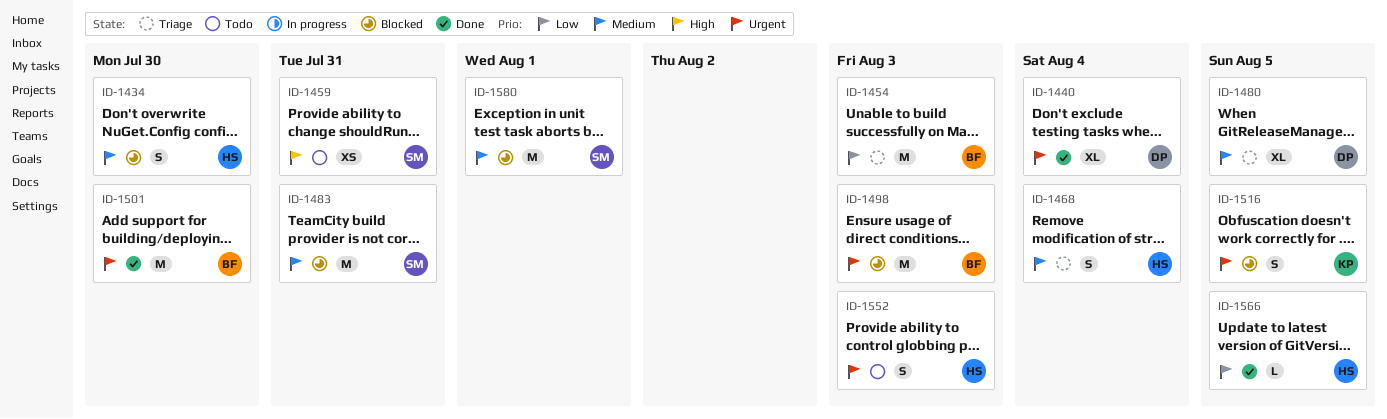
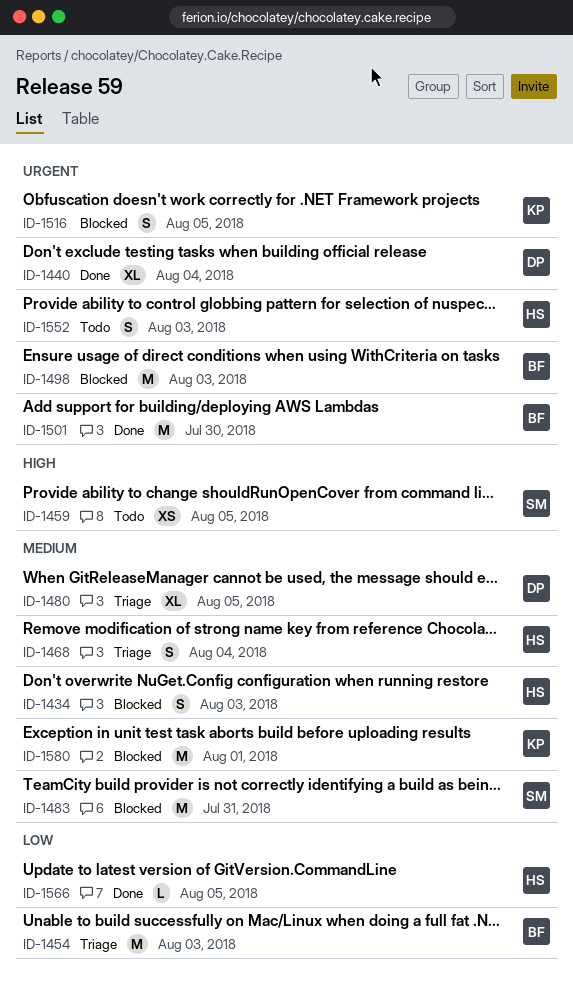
ID-1434, due: Jul 30 -> Aug 3
ID-1459, due: Jul 31 -> Aug 5
ID-1580, owner: SM -> KP

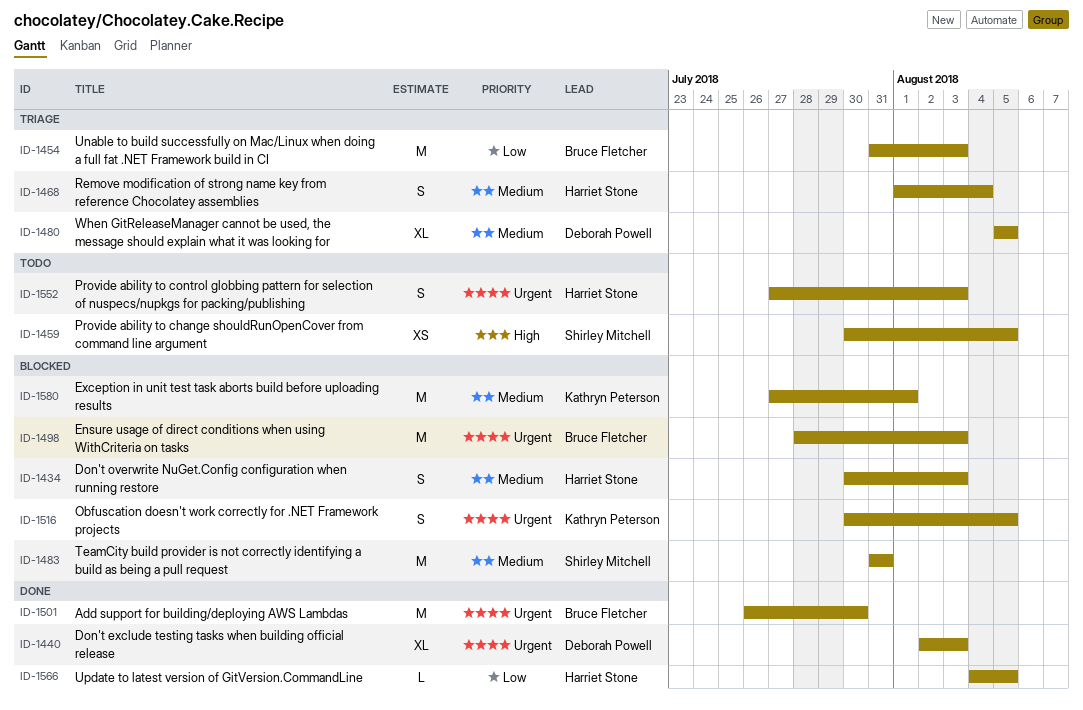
ID-1440, due: Aug 4 -> Aug 3

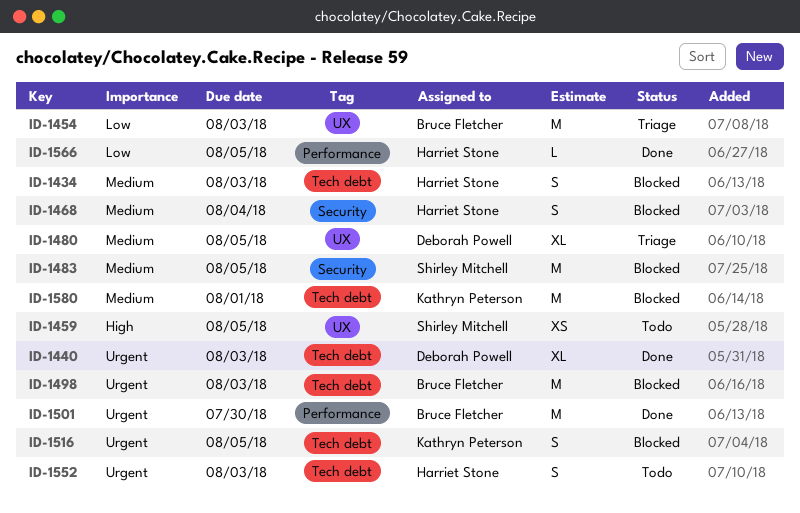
ID-1468, status: Triage -> Blocked
ID-1483, due: Jul 31 -> Aug 5

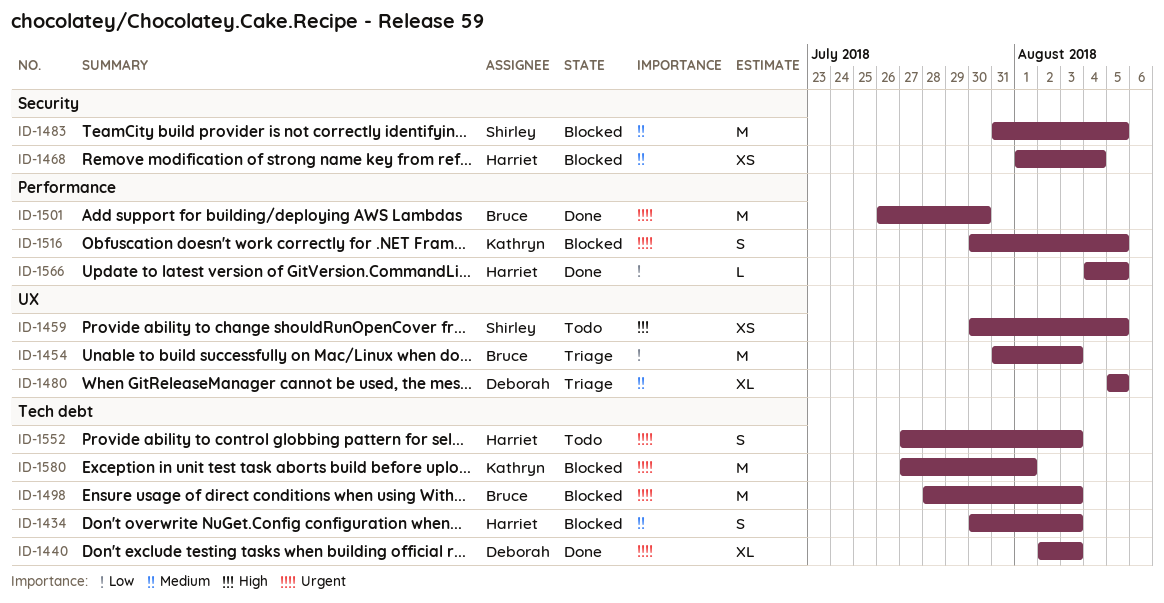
ID-1468, estimate: S -> XS
ID-1516, label: Tech debt -> Performance
ID-1580, priority: Medium -> Urgent

